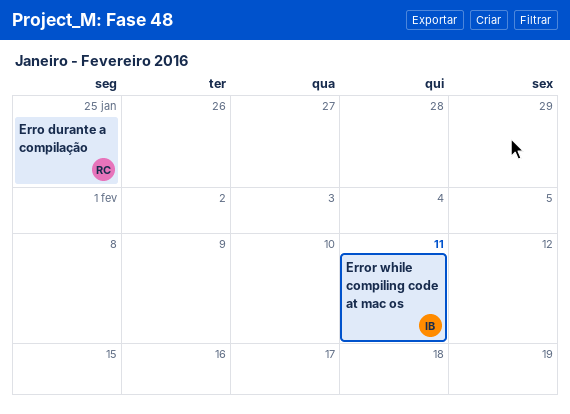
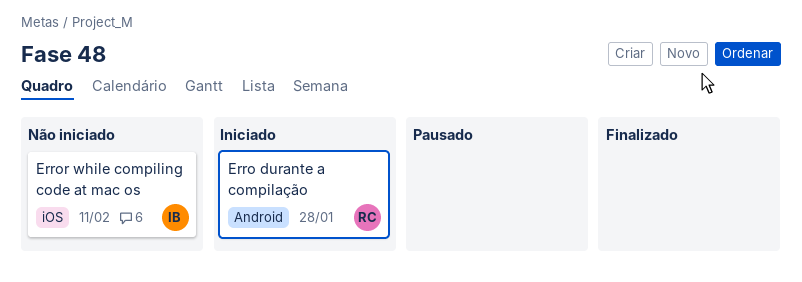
Erro durante a compilação, due: Jan 25 -> Jan 28

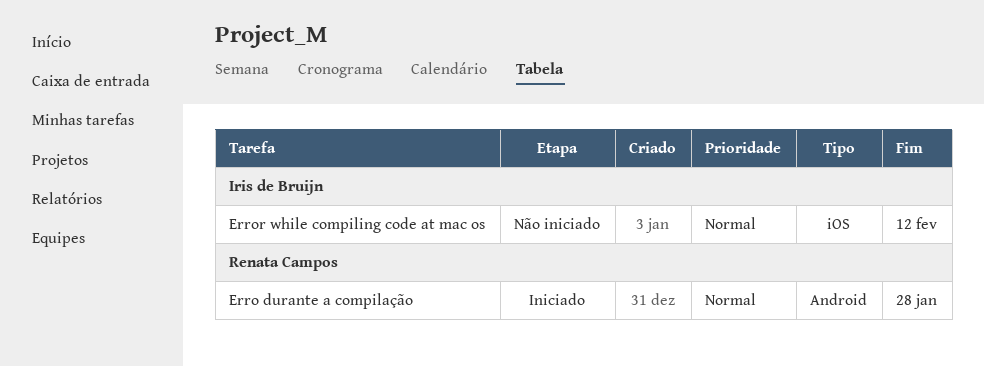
Error while compiling code at mac os, due: Feb 11 -> Feb 12

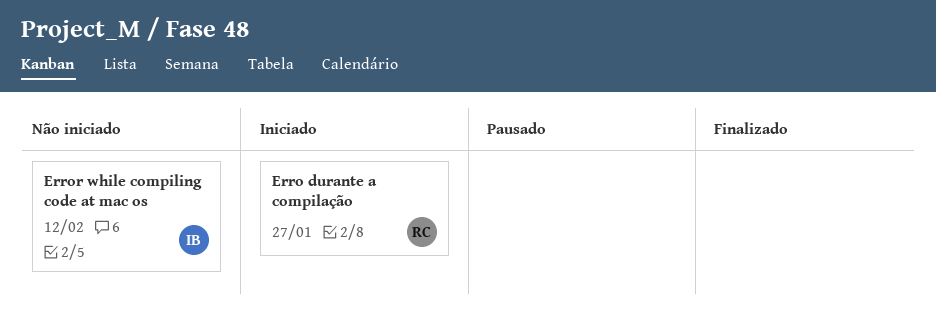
Erro durante a compilação, due: Jan 28 -> Jan 27

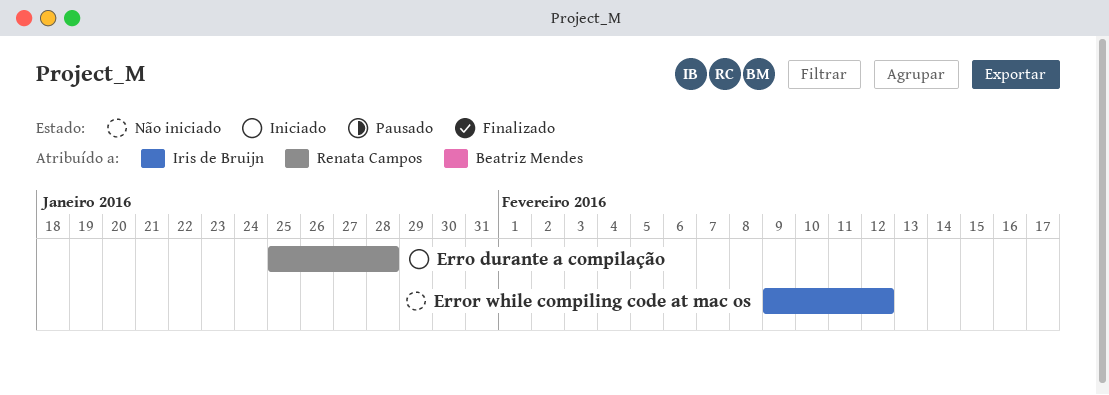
Erro durante a compilação, due: Jan 27 -> Jan 28

